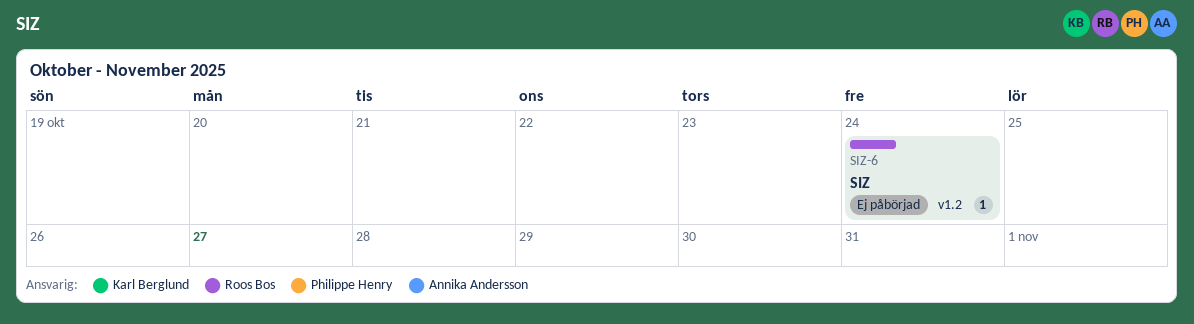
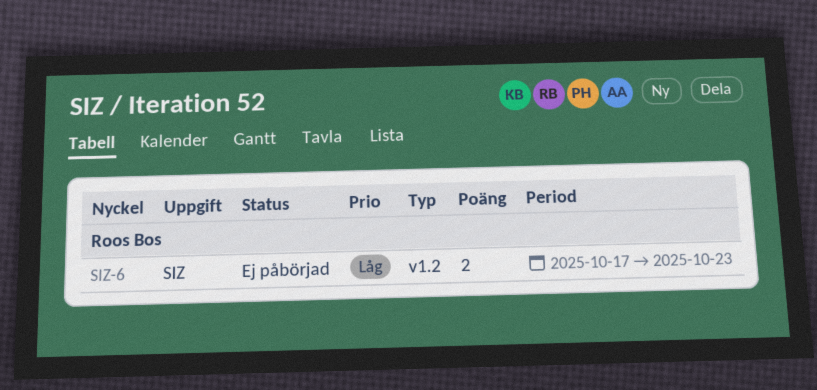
SIZ-6, estimate: 1 -> 2
SIZ-6, due: Oct 24 -> Oct 23

